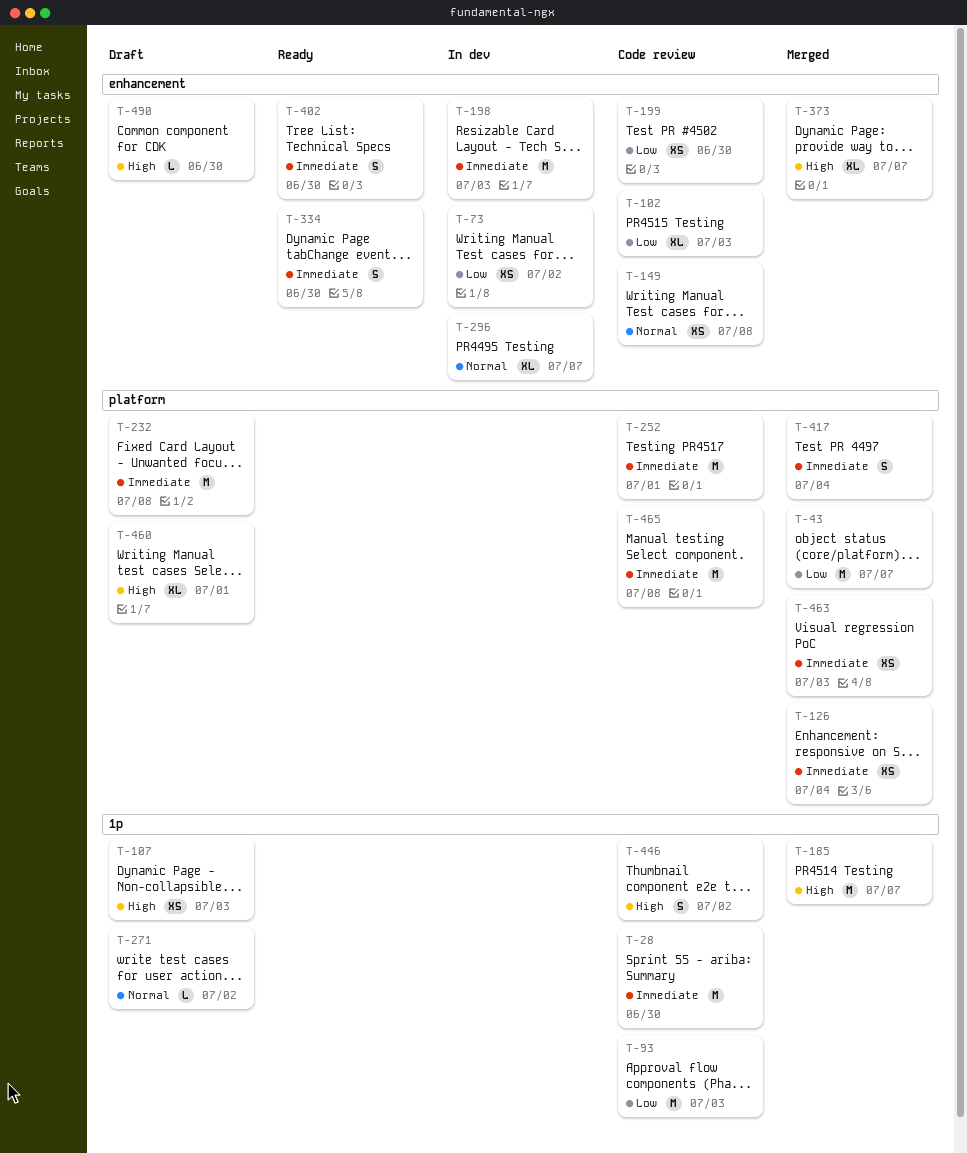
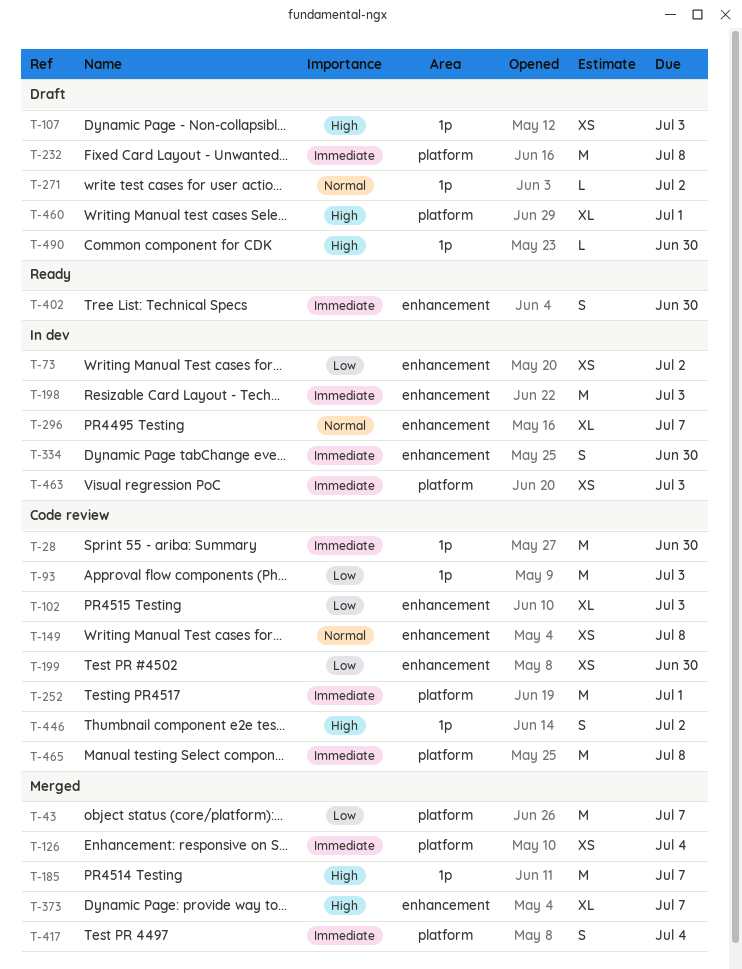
T-334, status: Ready -> In dev
T-463, status: Merged -> In dev
T-490, label: enhancement -> 1p

